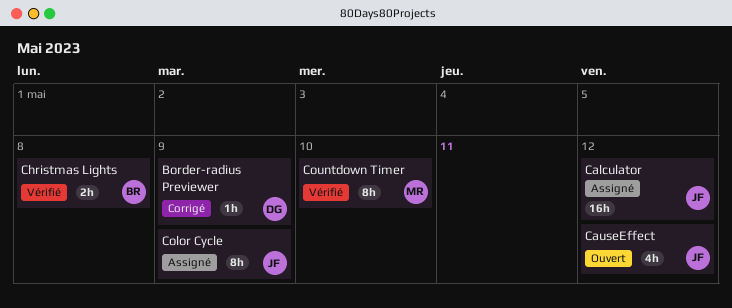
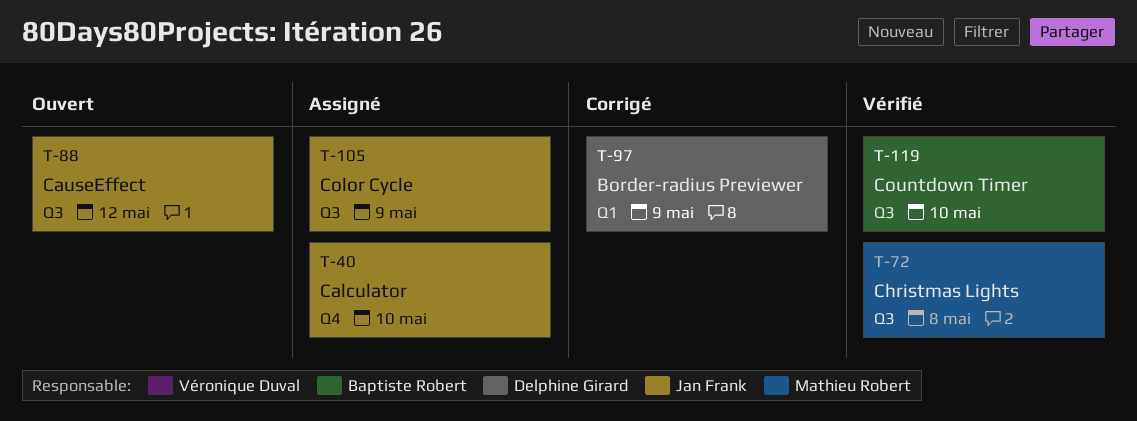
Calculator, due: May 12 -> May 10
Christmas Lights, owner: Baptiste Robert -> Mathieu Robert
Countdown Timer, owner: Mathieu Robert -> Baptiste Robert

